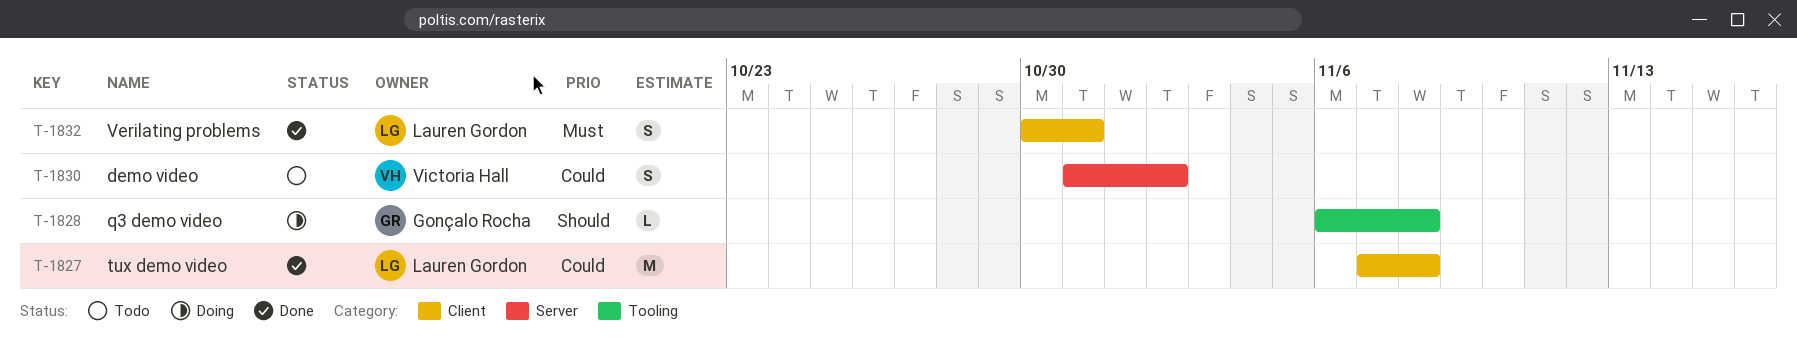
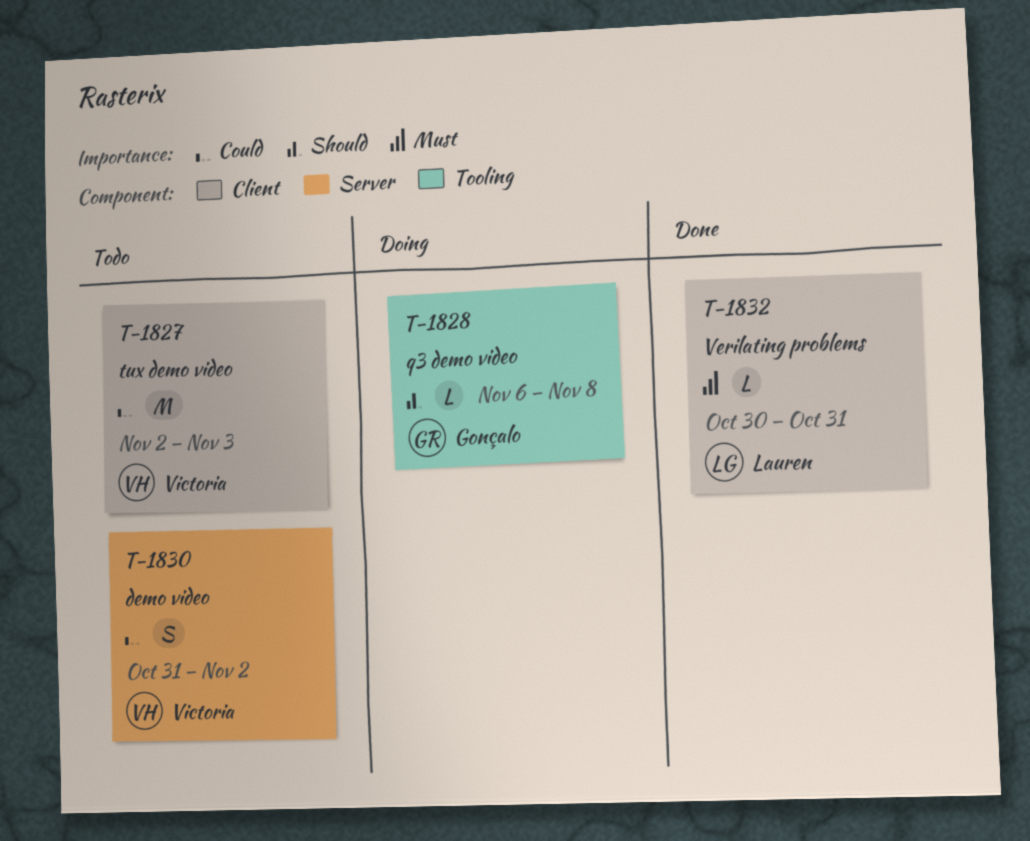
T-1827, status: Done -> Todo
T-1827, owner: Lauren Gordon -> Victoria Hall
T-1827, start: Nov 7 -> Nov 2
T-1827, due: Nov 8 -> Nov 3
T-1832, estimate: S -> L

